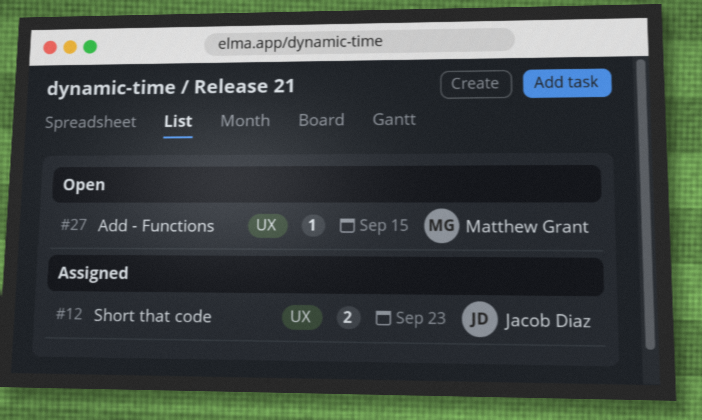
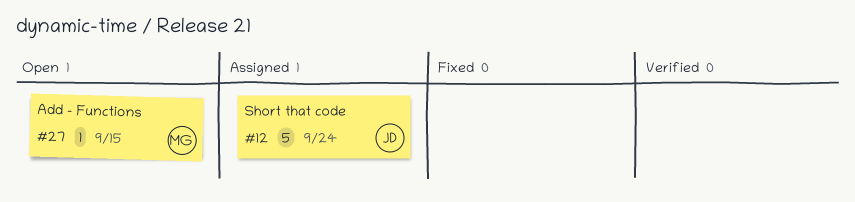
#12, estimate: 2 -> 5
#12, due: Sep 23 -> Sep 24

